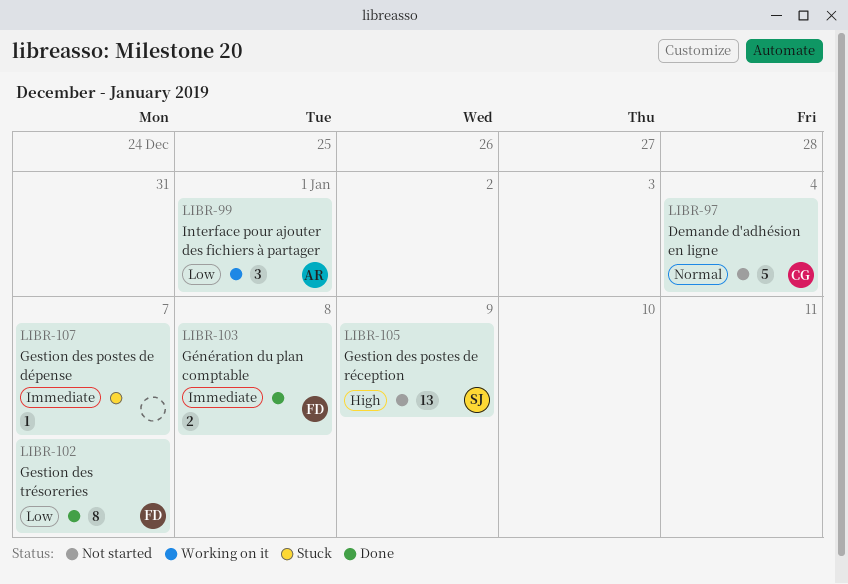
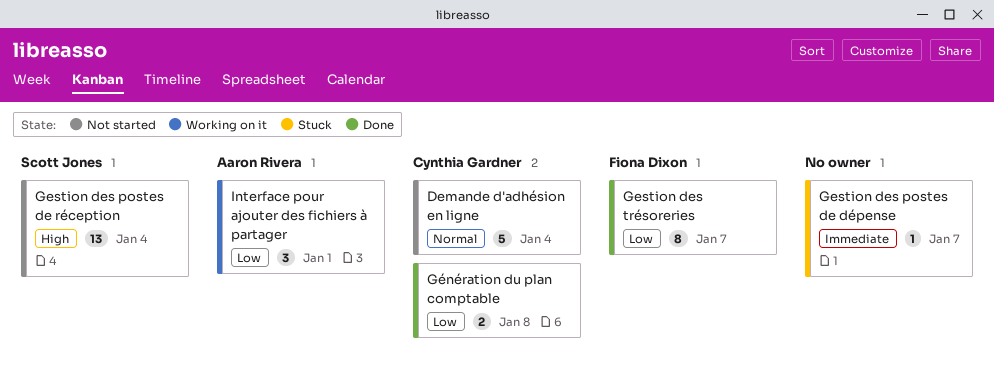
Gestion des postes de réception, due: Jan 9 -> Jan 4
Génération du plan comptable, owner: Fiona Dixon -> Cynthia Gardner
Génération du plan comptable, priority: Immediate -> Low

